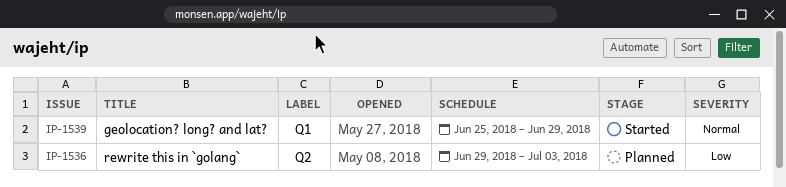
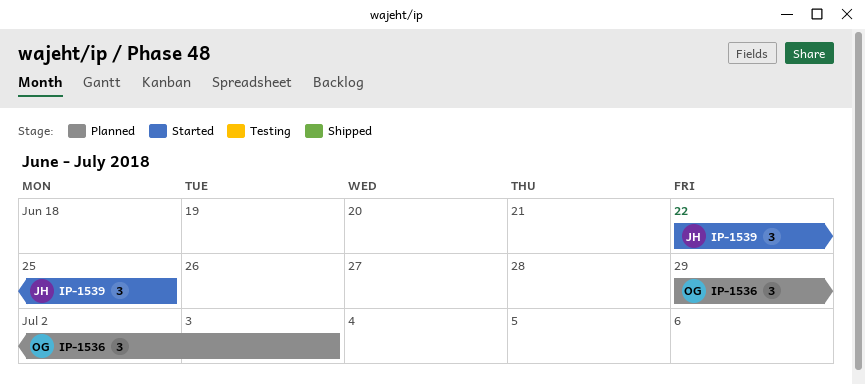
IP-1539, start: Jun 25 -> Jun 22
IP-1539, due: Jun 29 -> Jun 25

